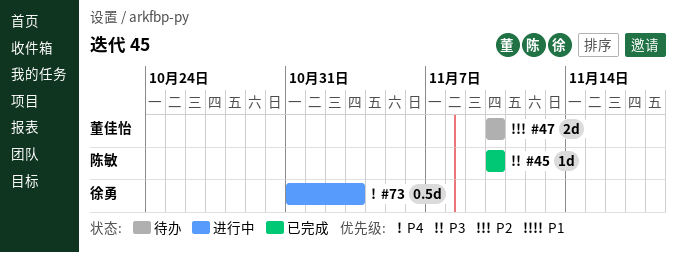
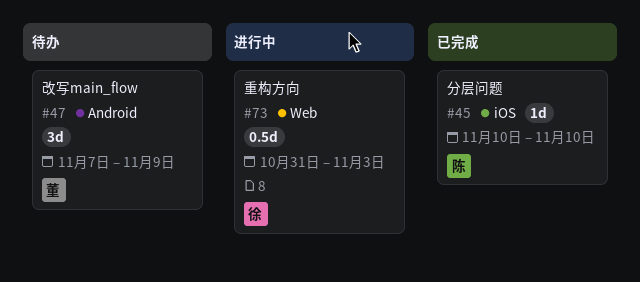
#47, estimate: 2d -> 3d
#47, start: Nov 10 -> Nov 7
#47, due: Nov 10 -> Nov 9

